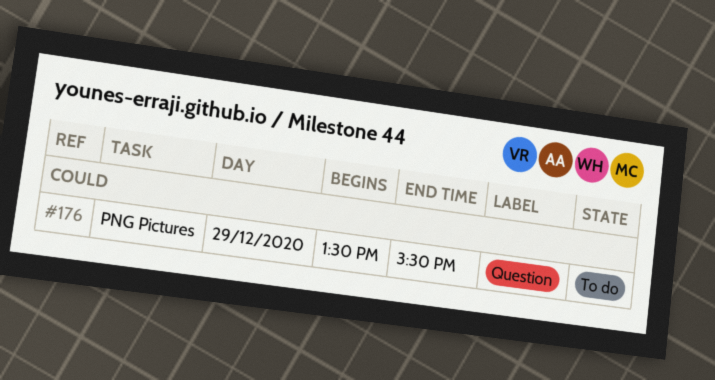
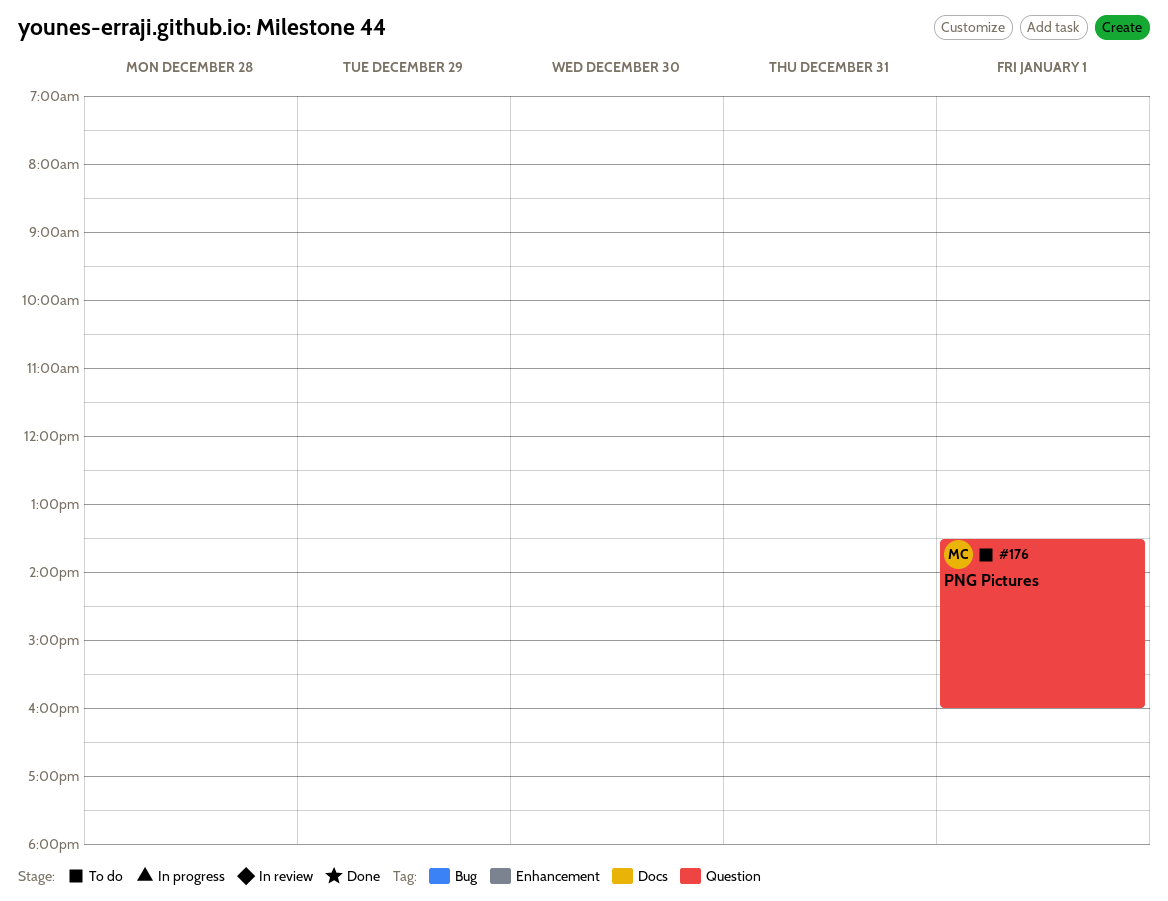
#176, day: Dec 29 -> Jan 1
#176, ends: 15:30 -> 16:00

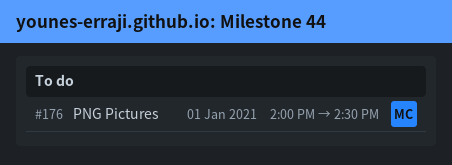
#176, begins: 13:30 -> 14:00
#176, ends: 16:00 -> 14:30

